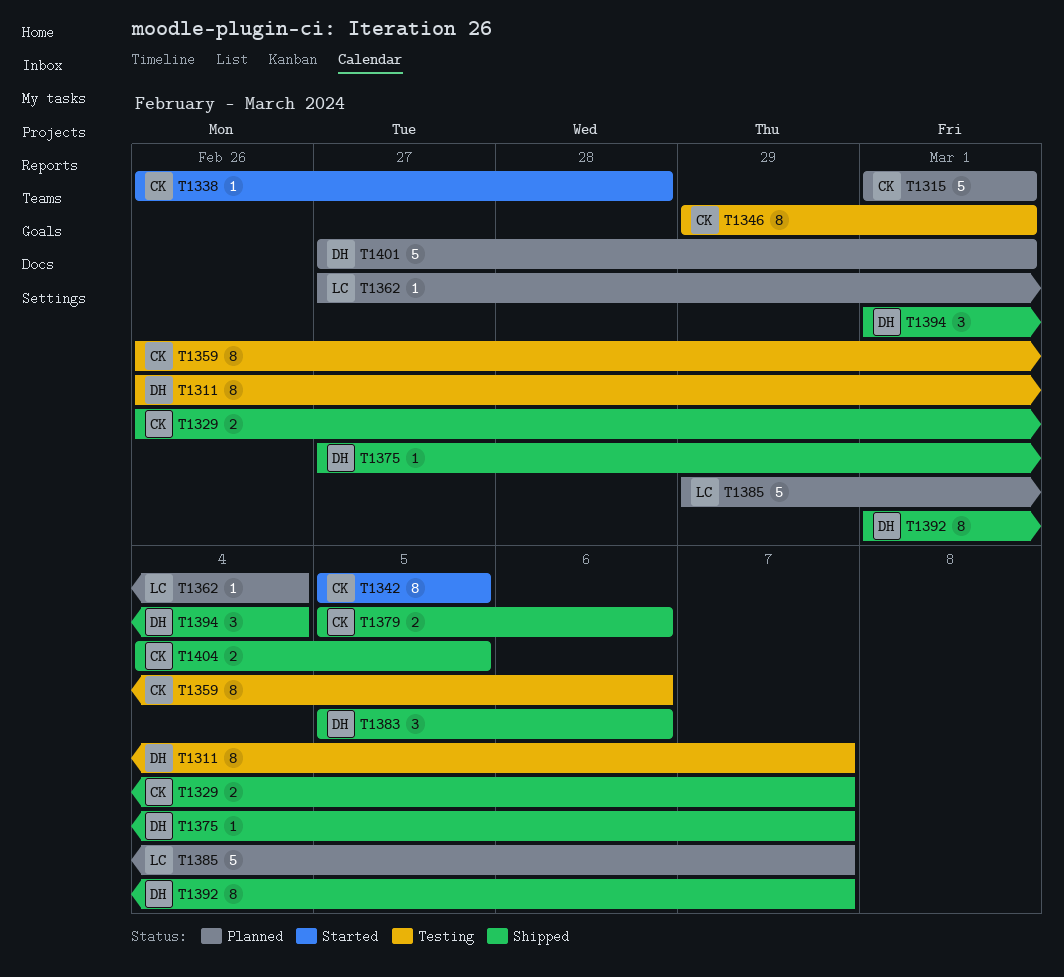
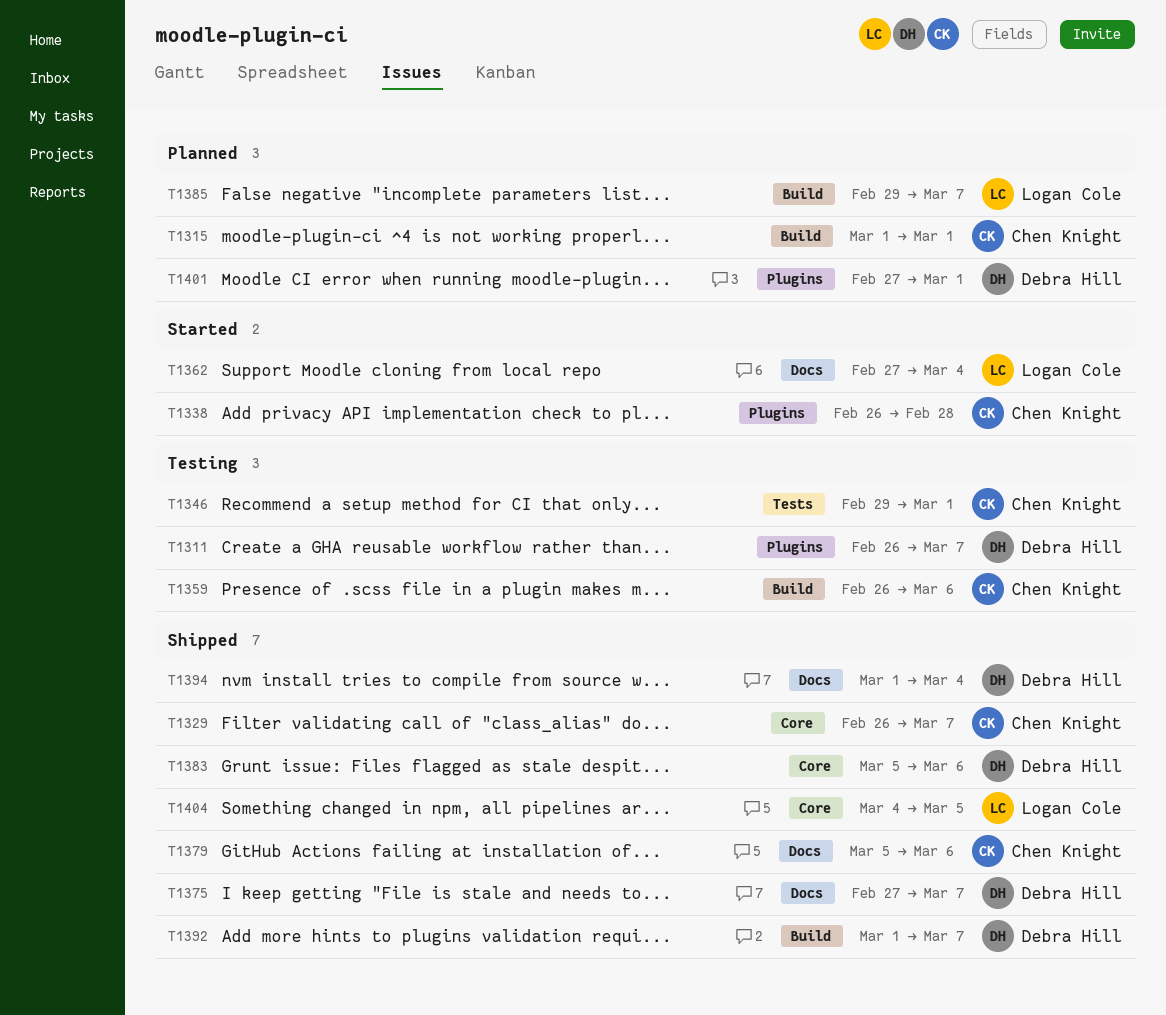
T1342: present -> none
T1362, status: Planned -> Started
T1404, owner: Chen Knight -> Logan Cole

